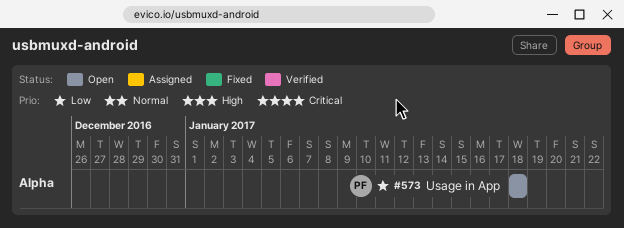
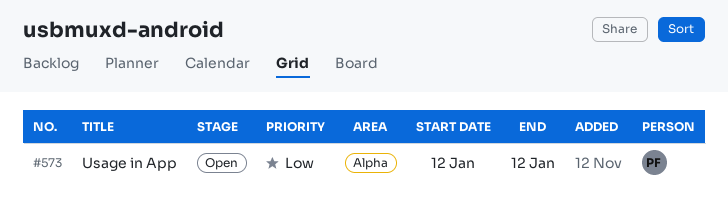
#573, start: Jan 18 -> Jan 12
#573, due: Jan 18 -> Jan 12

